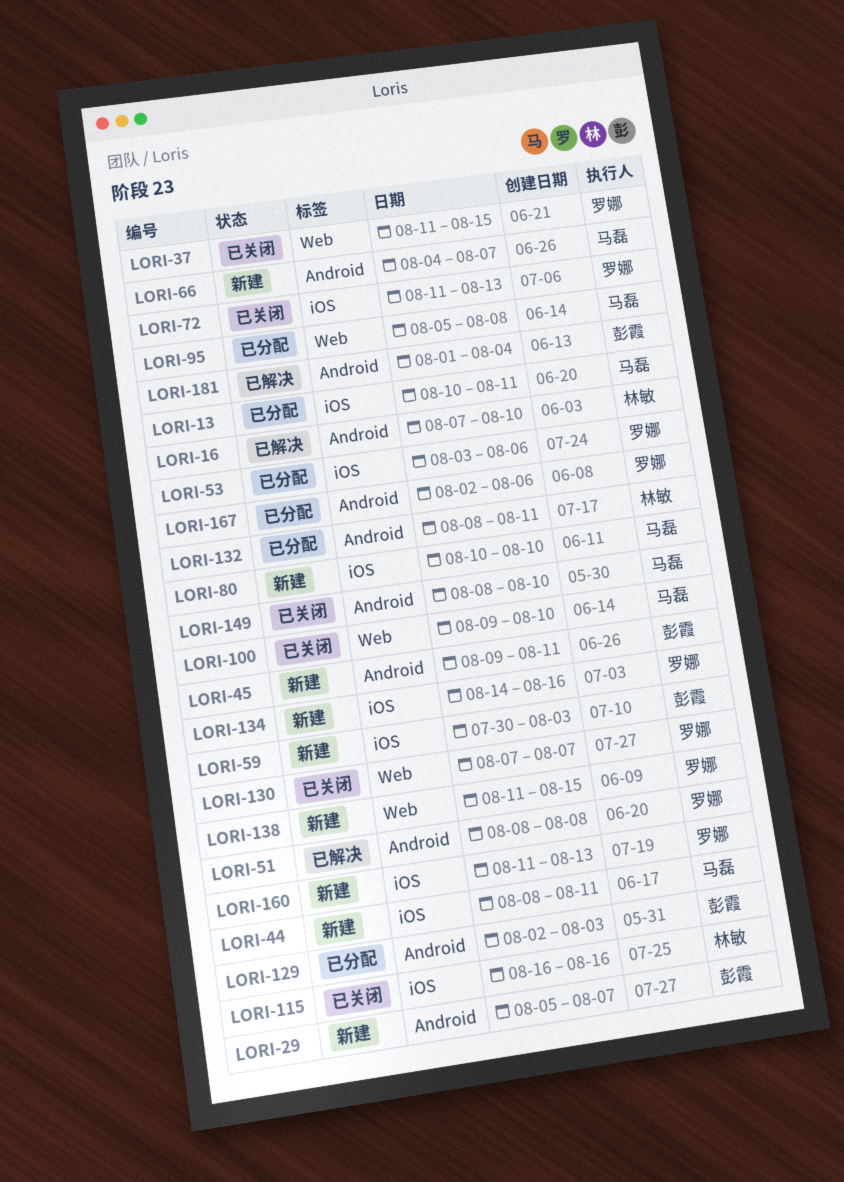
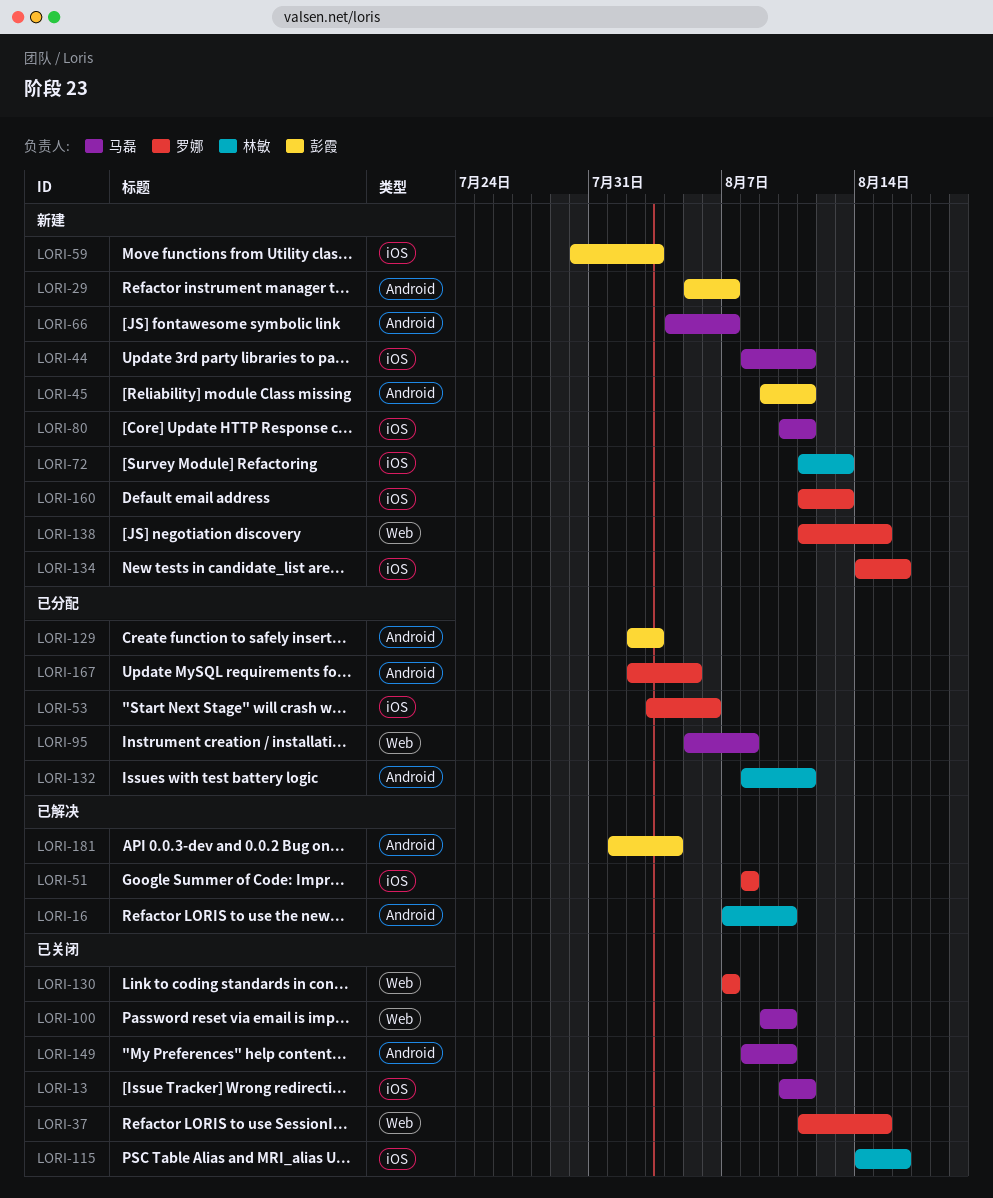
LORI-13, status: 已分配 -> 已关闭
LORI-51, label: Android -> iOS
LORI-72, status: 已关闭 -> 新建
LORI-72, owner: 罗娜 -> 林敏
LORI-80, due: Aug 10 -> Aug 11
LORI-115, start: Aug 16 -> Aug 14
LORI-167, due: Aug 6 -> Aug 5

